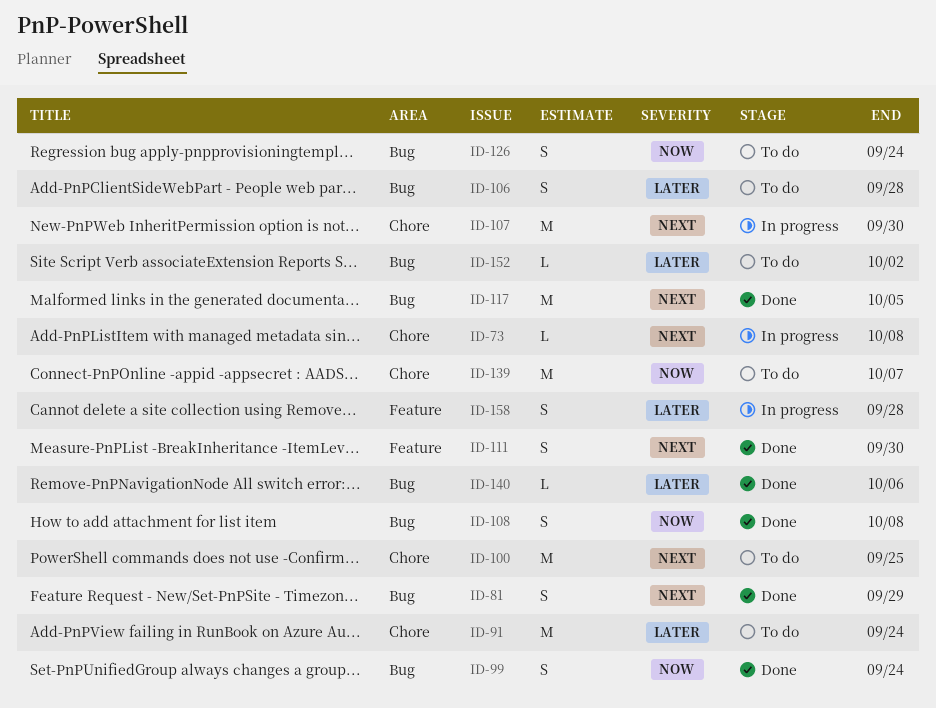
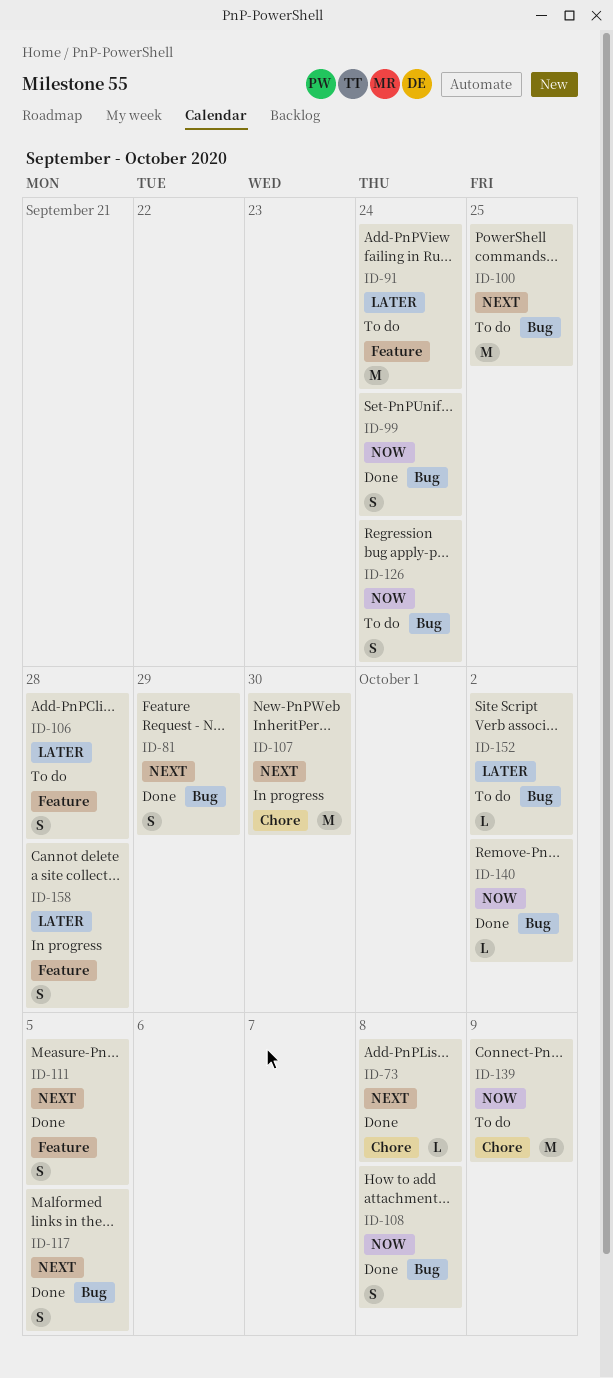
ID-73, status: In progress -> Done
ID-91, label: Chore -> Feature
ID-100, label: Chore -> Bug
ID-106, label: Bug -> Feature
ID-111, due: Sep 30 -> Oct 5
ID-117, estimate: M -> S
ID-139, due: Oct 7 -> Oct 9
ID-140, priority: Later -> Now
ID-140, due: Oct 6 -> Oct 2

